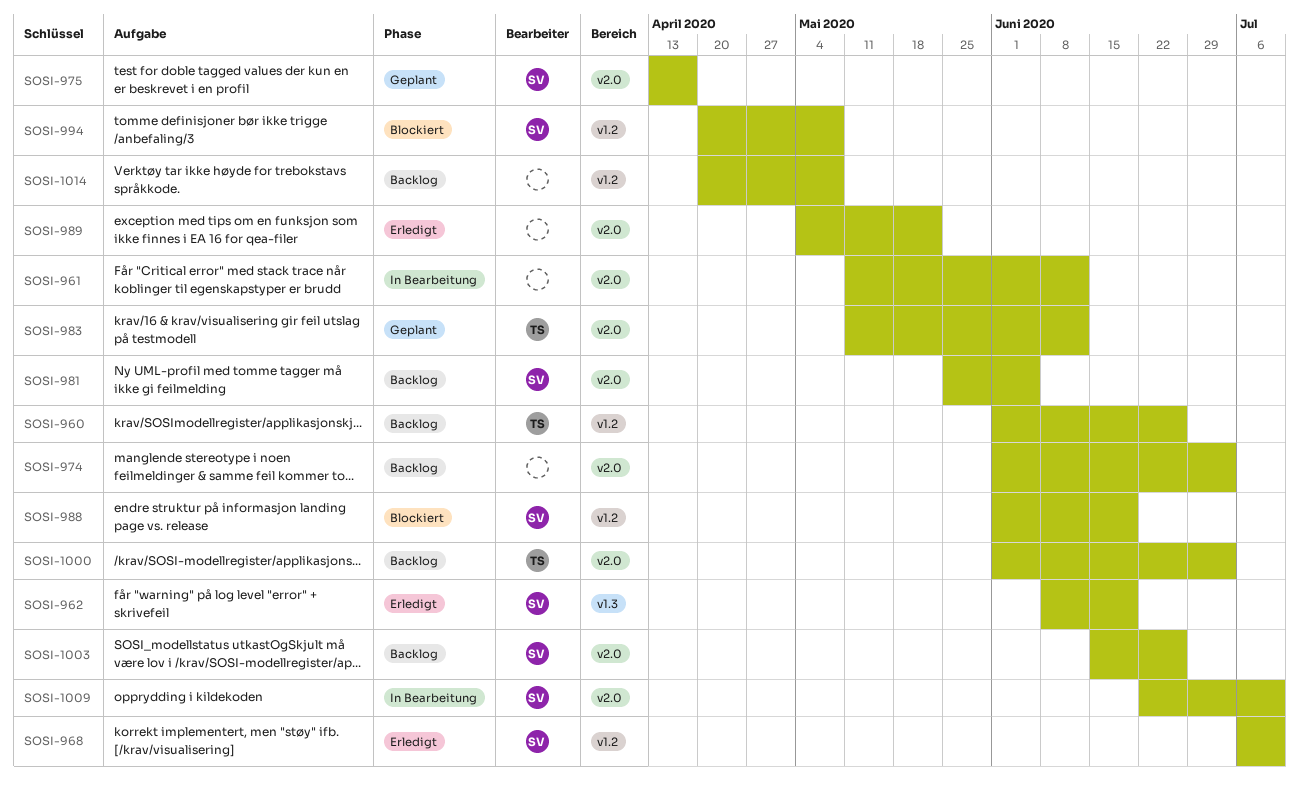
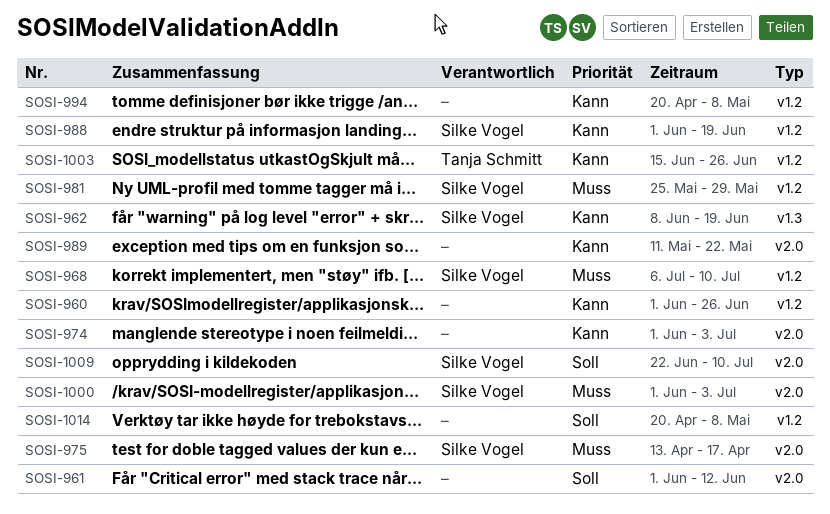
SOSI-960, owner: Tanja Schmitt -> none
SOSI-961, start: May 11 -> Jun 1
SOSI-981, label: v2.0 -> v1.2
SOSI-981, due: Jun 5 -> May 29
SOSI-983: present -> none
SOSI-989, start: May 4 -> May 11
SOSI-994, owner: Silke Vogel -> none
SOSI-1000, owner: Tanja Schmitt -> Silke Vogel
SOSI-1003, owner: Silke Vogel -> Tanja Schmitt
SOSI-1003, label: v2.0 -> v1.2

